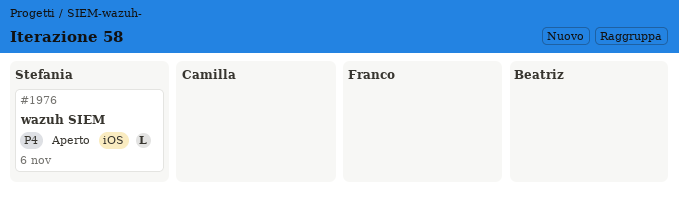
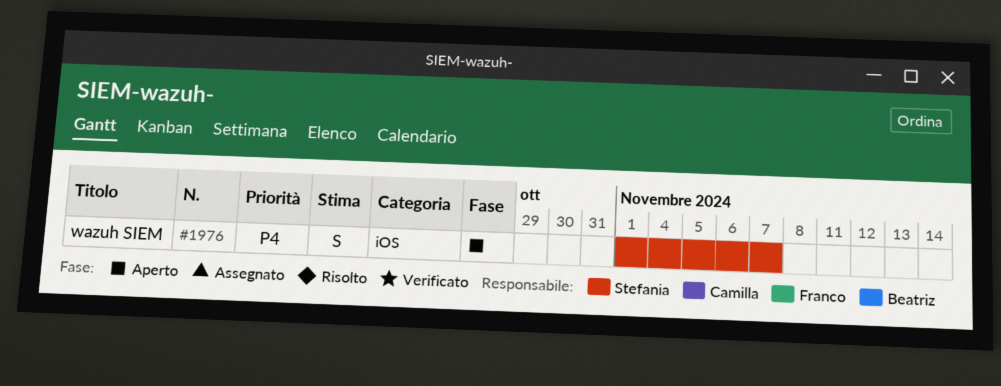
#1976, estimate: L -> S
#1976, due: Nov 6 -> Nov 7

